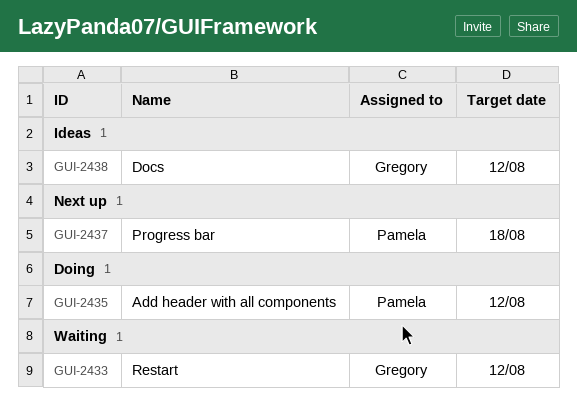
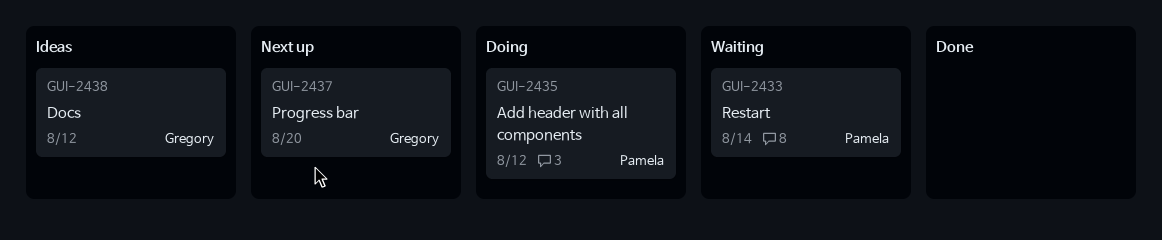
GUI-2433, owner: Gregory -> Pamela
GUI-2433, due: Aug 12 -> Aug 14
GUI-2437, owner: Pamela -> Gregory
GUI-2437, due: Aug 18 -> Aug 20

